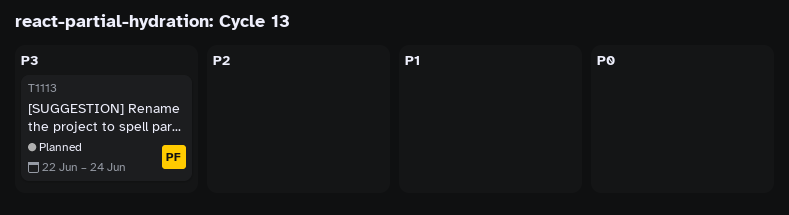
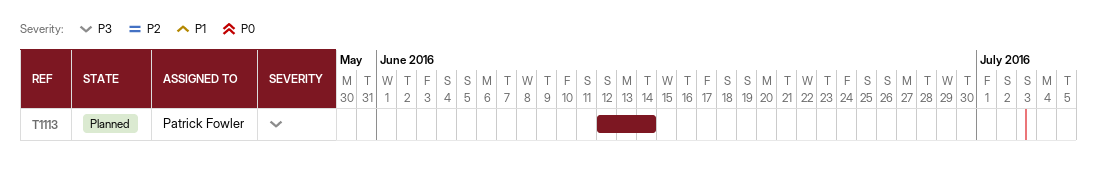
T1113, start: Jun 22 -> Jun 12
T1113, due: Jun 24 -> Jun 14

